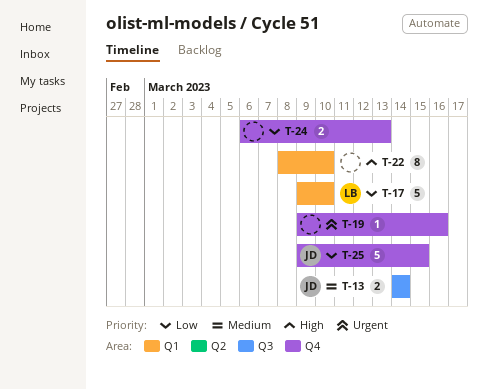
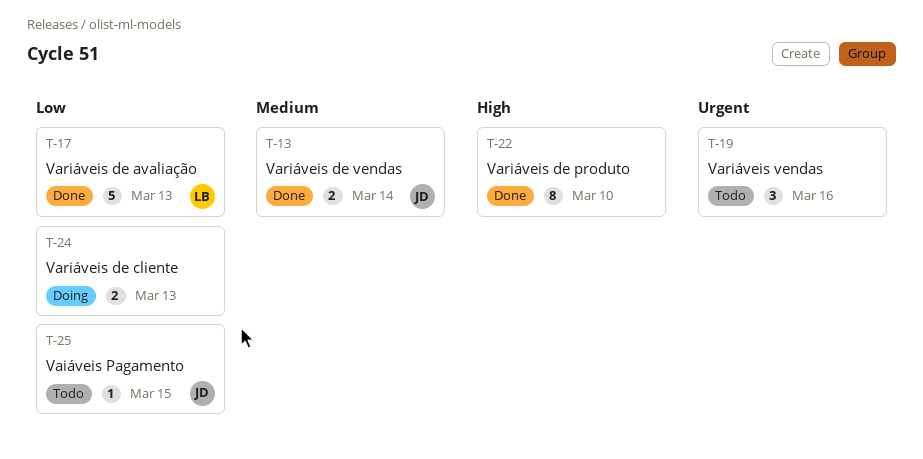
T-17, due: Mar 10 -> Mar 13
T-19, estimate: 1 -> 3
T-25, estimate: 5 -> 1

